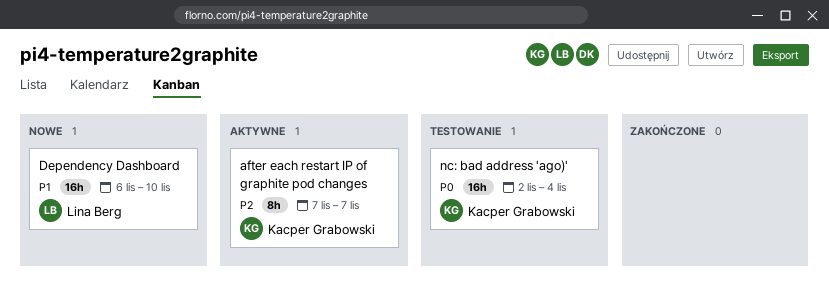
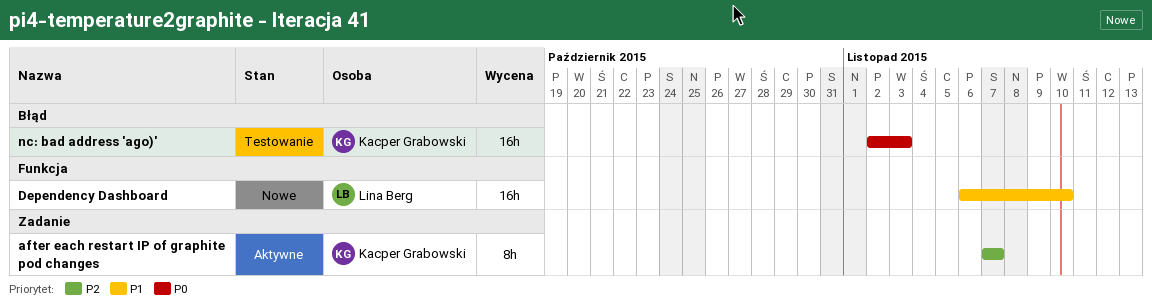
nc: bad address 'ago)', due: Nov 4 -> Nov 3

